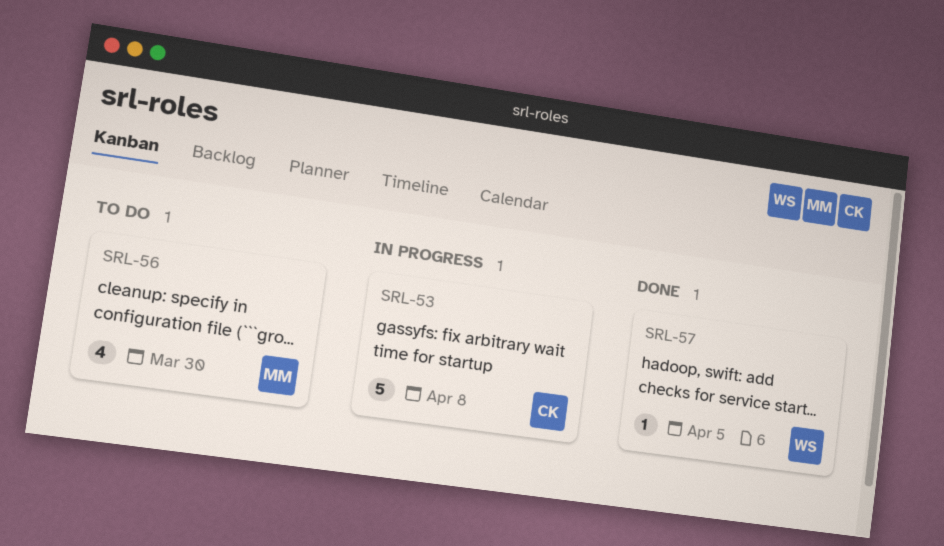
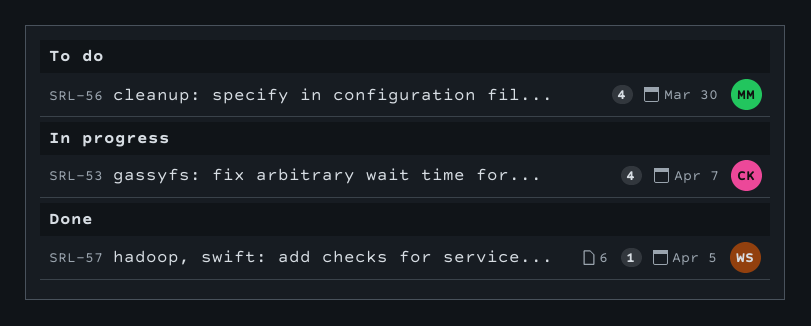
SRL-53, estimate: 5 -> 4
SRL-53, due: Apr 8 -> Apr 7

